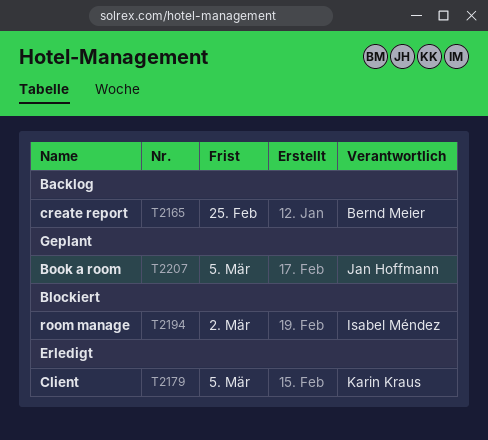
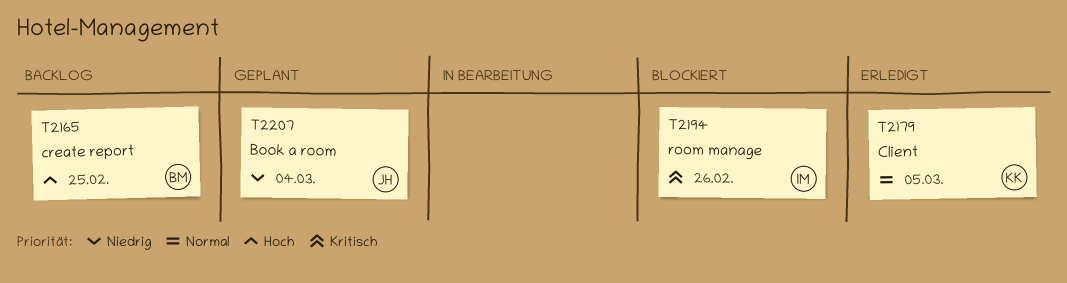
T2194, due: Mar 2 -> Feb 26
T2207, due: Mar 5 -> Mar 4

